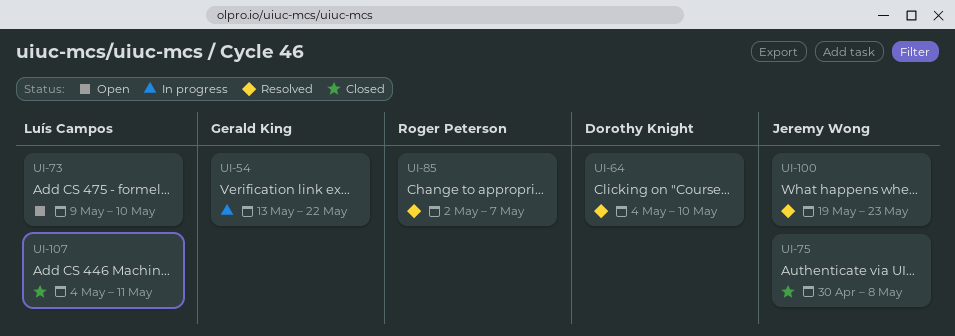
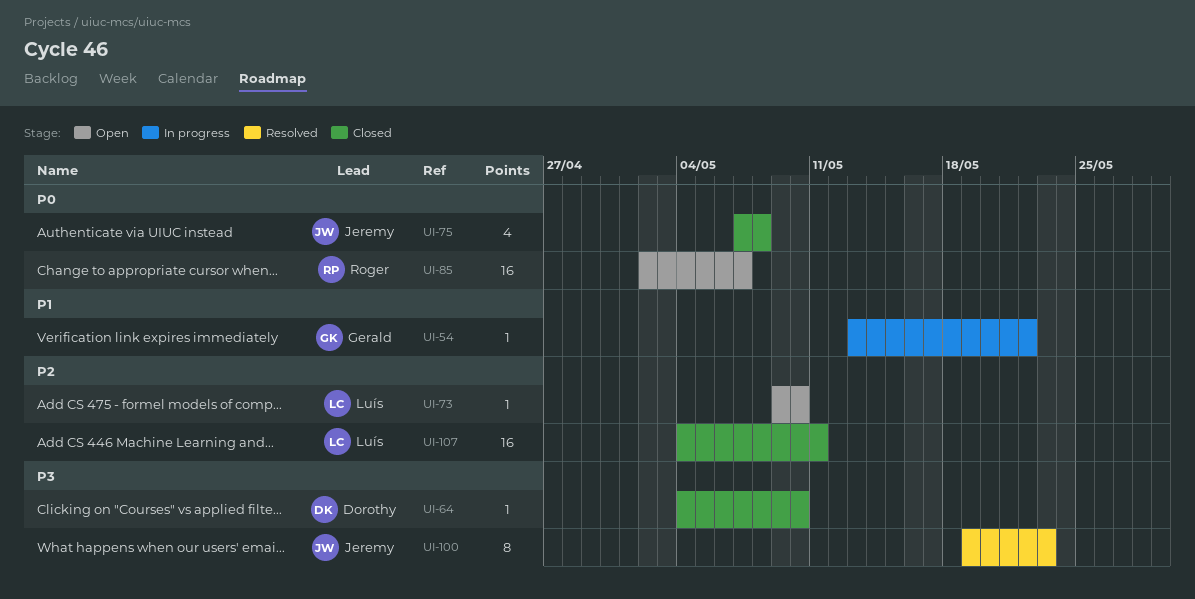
UI-64, status: Resolved -> Closed
UI-75, start: Apr 30 -> May 7
UI-85, status: Resolved -> Open

